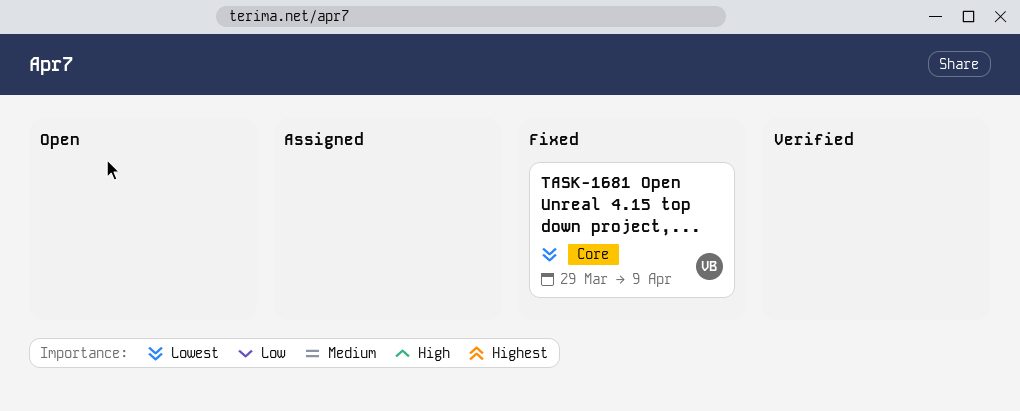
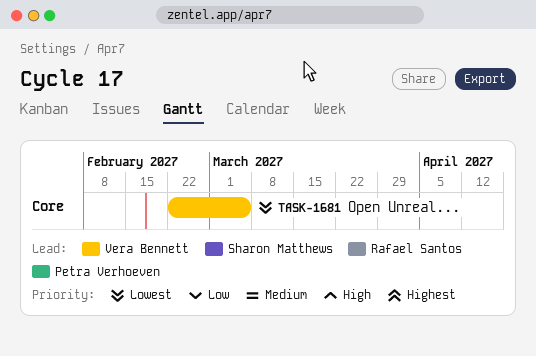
TASK-1681, start: Mar 29 -> Feb 22
TASK-1681, due: Apr 9 -> Mar 5

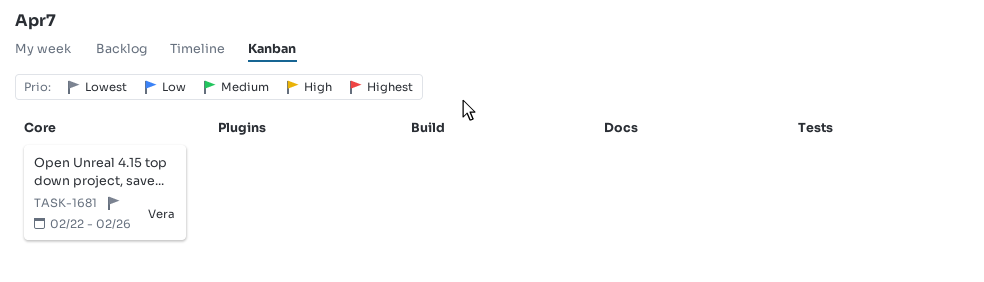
TASK-1681, due: Mar 5 -> Feb 26

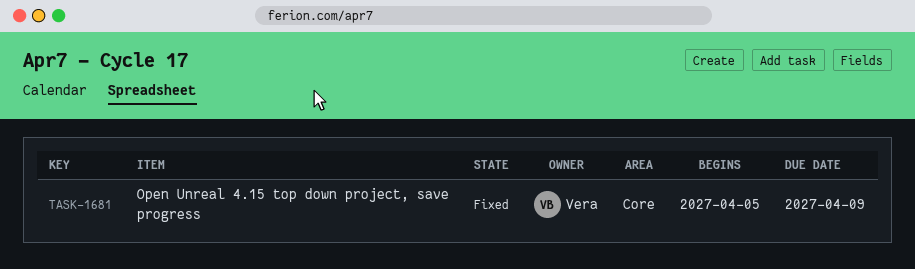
TASK-1681, start: Feb 22 -> Apr 5
TASK-1681, due: Feb 26 -> Apr 9

